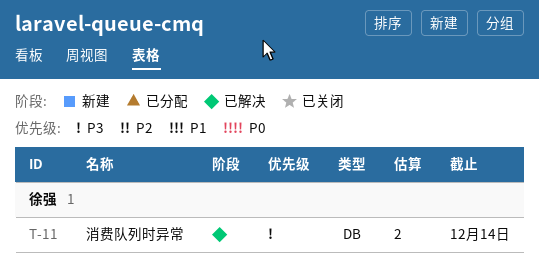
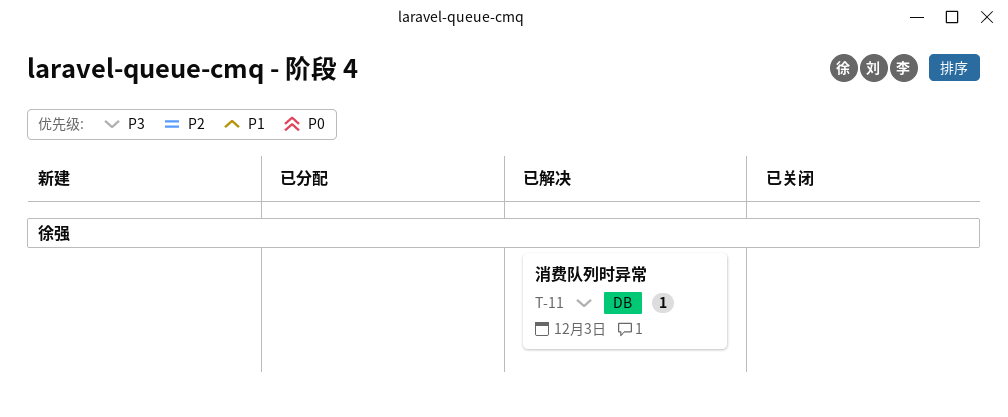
T-11, estimate: 2 -> 1
T-11, due: Dec 14 -> Dec 3

